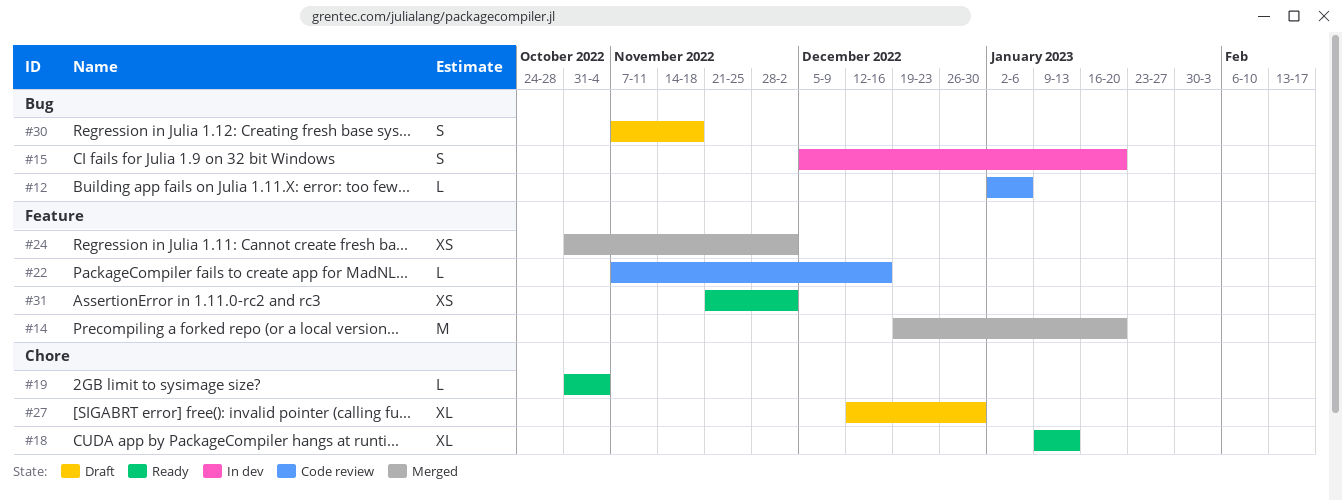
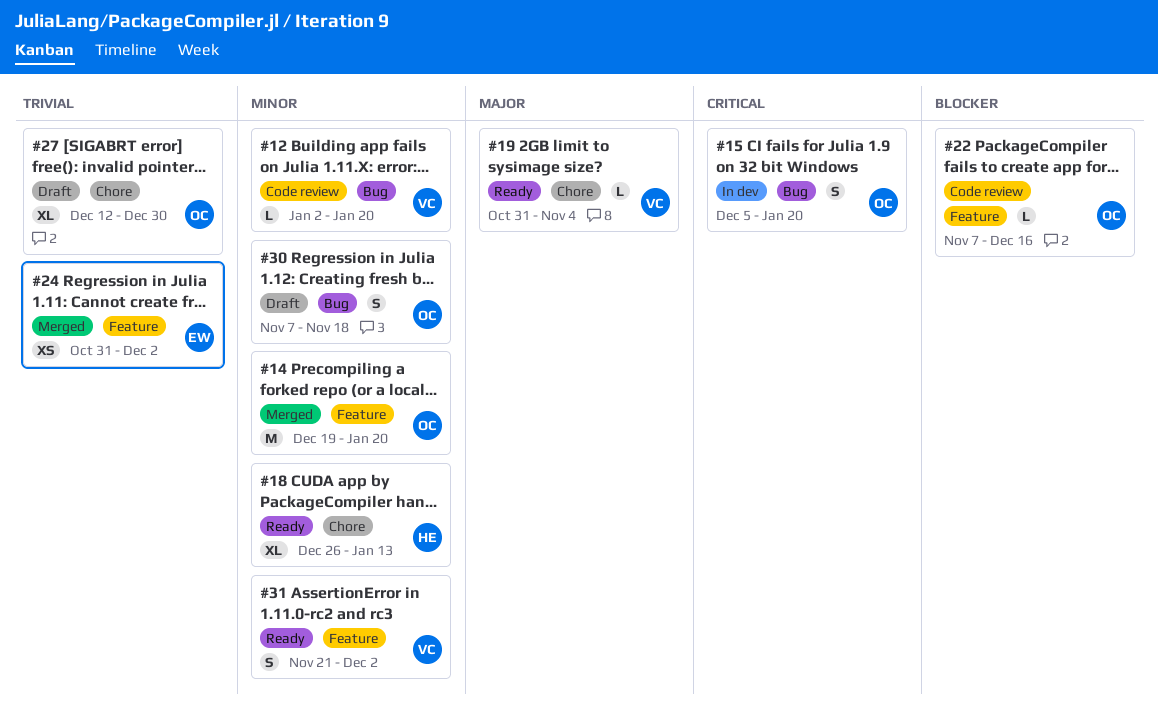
#12, due: Jan 6 -> Jan 20
#18, start: Jan 9 -> Dec 26
#31, estimate: XS -> S

